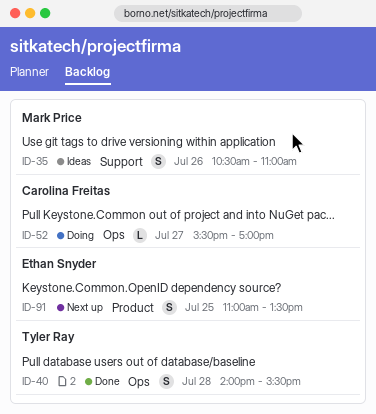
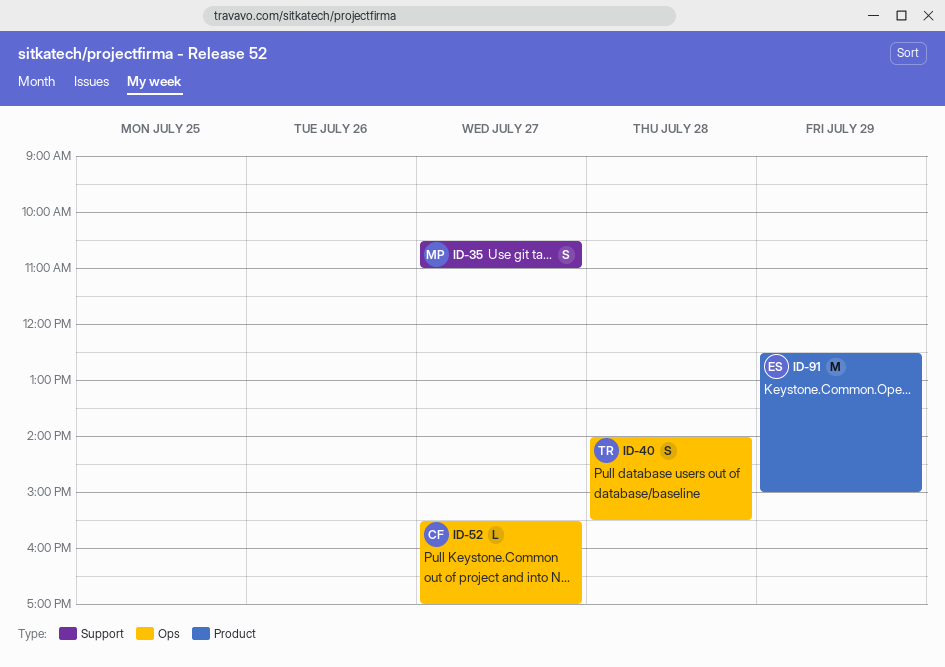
ID-35, day: Jul 26 -> Jul 27
ID-91, estimate: S -> M
ID-91, day: Jul 25 -> Jul 29
ID-91, begins: 11:00 -> 12:30
ID-91, ends: 13:30 -> 15:00

